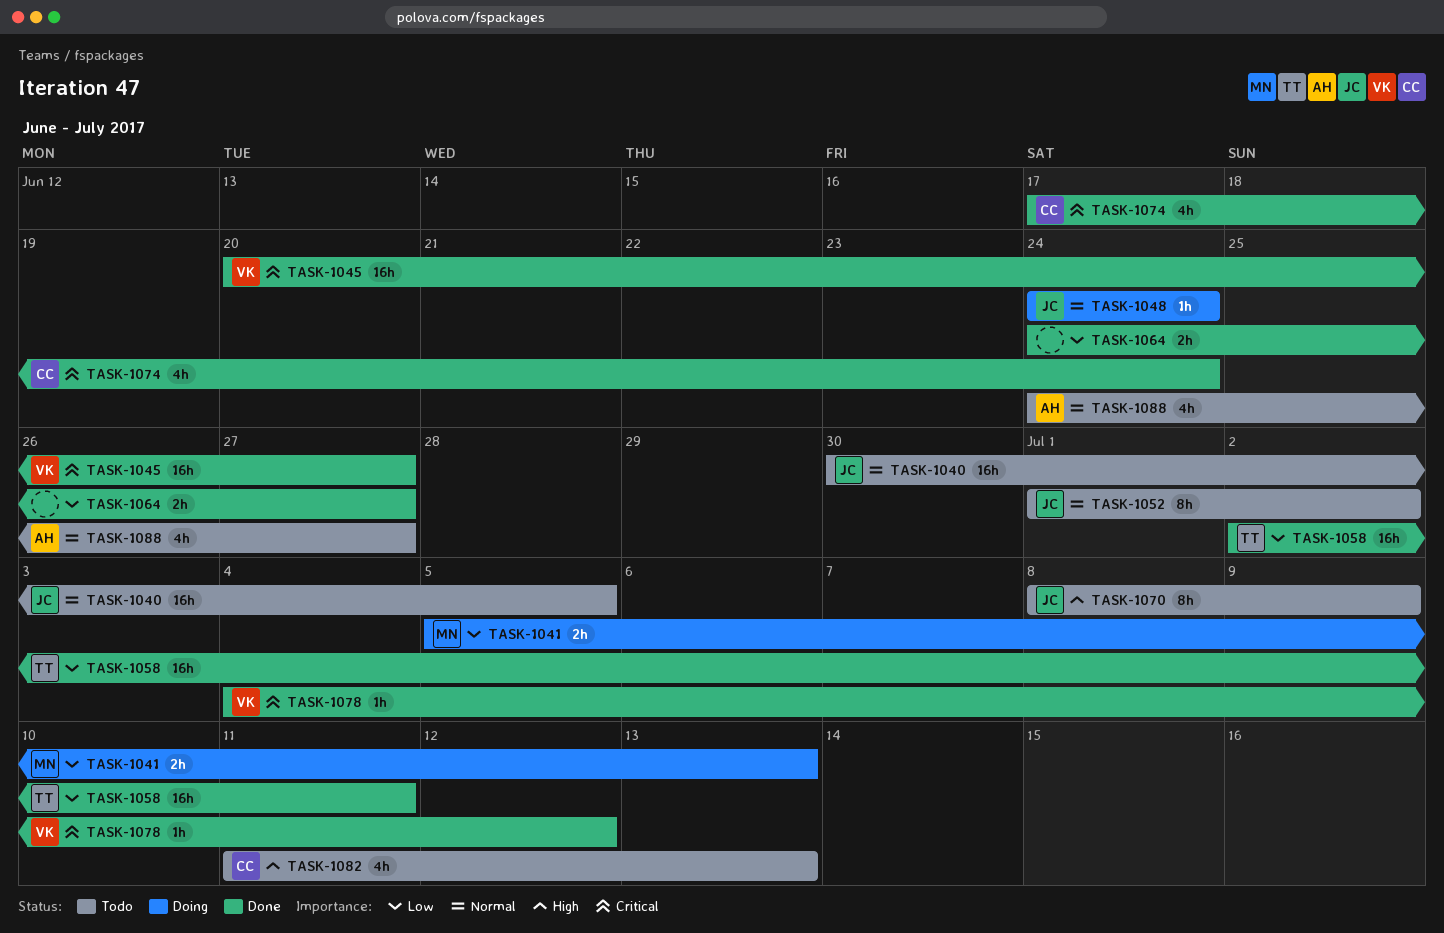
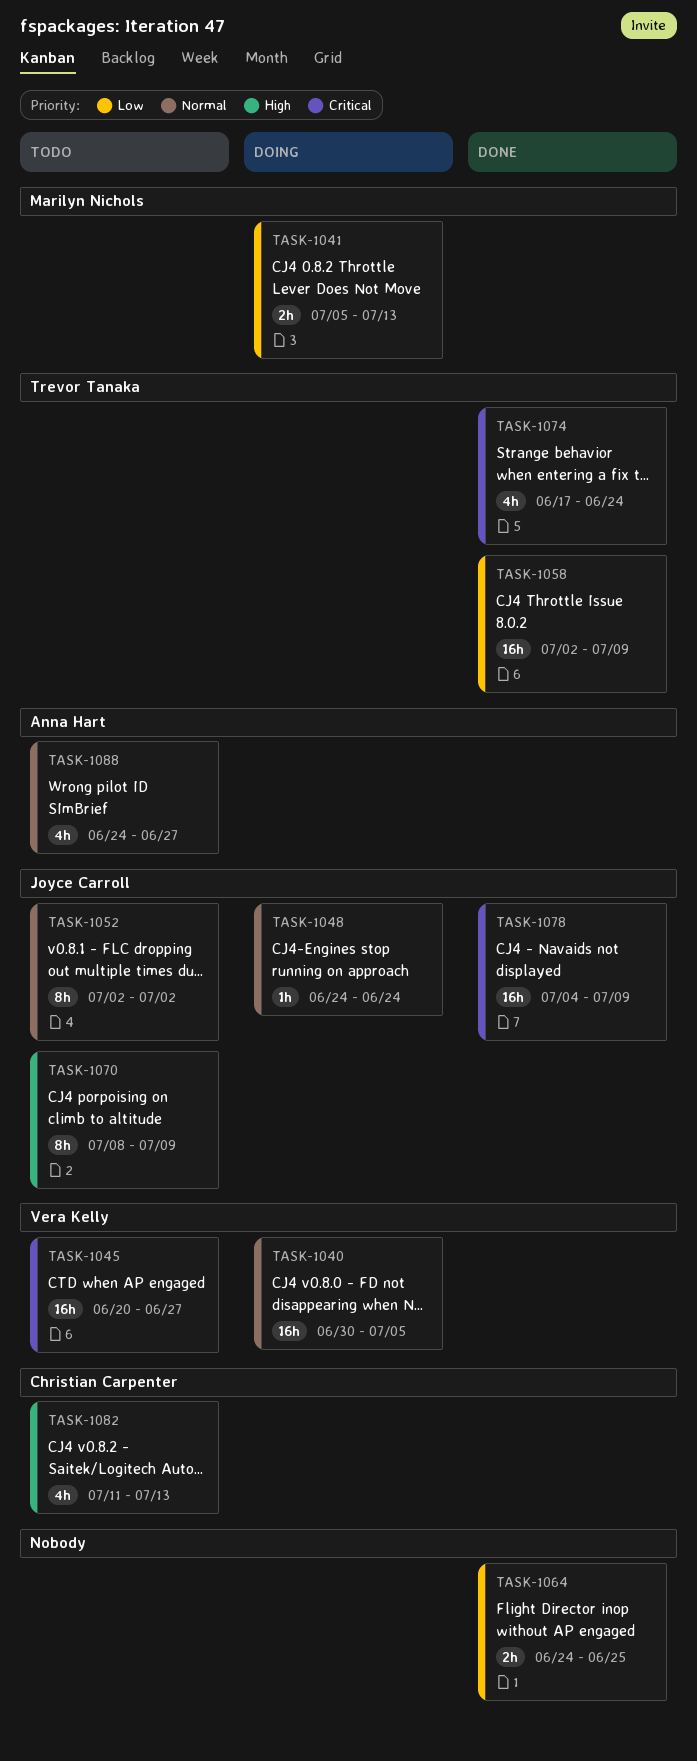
TASK-1040, status: Todo -> Doing
TASK-1040, owner: Joyce Carroll -> Vera Kelly
TASK-1045, status: Done -> Todo
TASK-1052, start: Jul 1 -> Jul 2
TASK-1058, due: Jul 11 -> Jul 9
TASK-1064, due: Jun 27 -> Jun 25
TASK-1074, owner: Christian Carpenter -> Trevor Tanaka
TASK-1078, owner: Vera Kelly -> Joyce Carroll
TASK-1078, estimate: 1h -> 16h
TASK-1078, due: Jul 12 -> Jul 9

